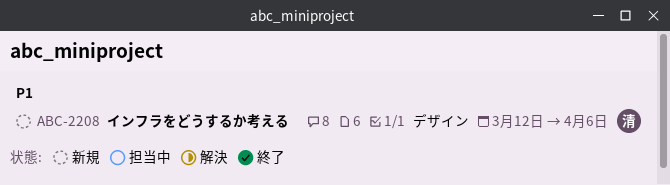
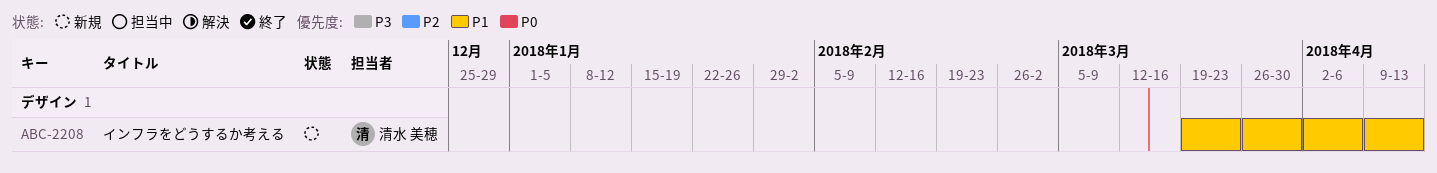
ABC-2208, start: Mar 12 -> Mar 19
ABC-2208, due: Apr 6 -> Apr 13

